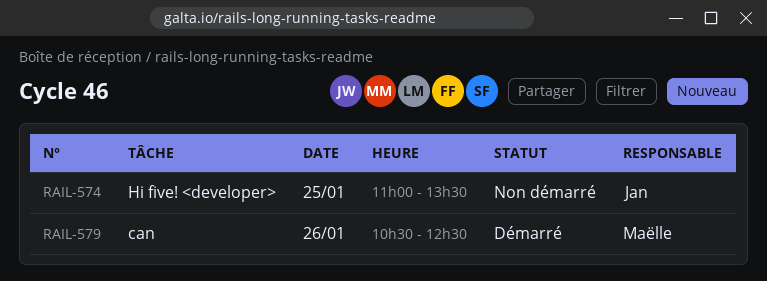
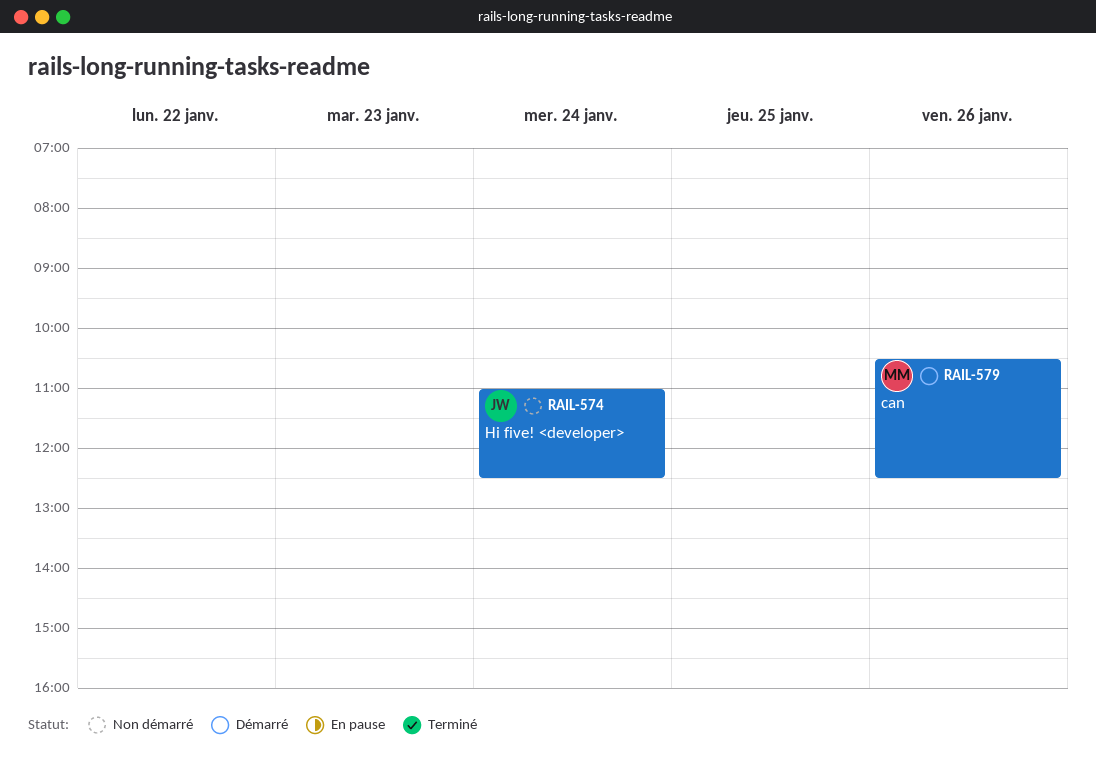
RAIL-574, day: Jan 25 -> Jan 24
RAIL-574, ends: 13:30 -> 12:30

